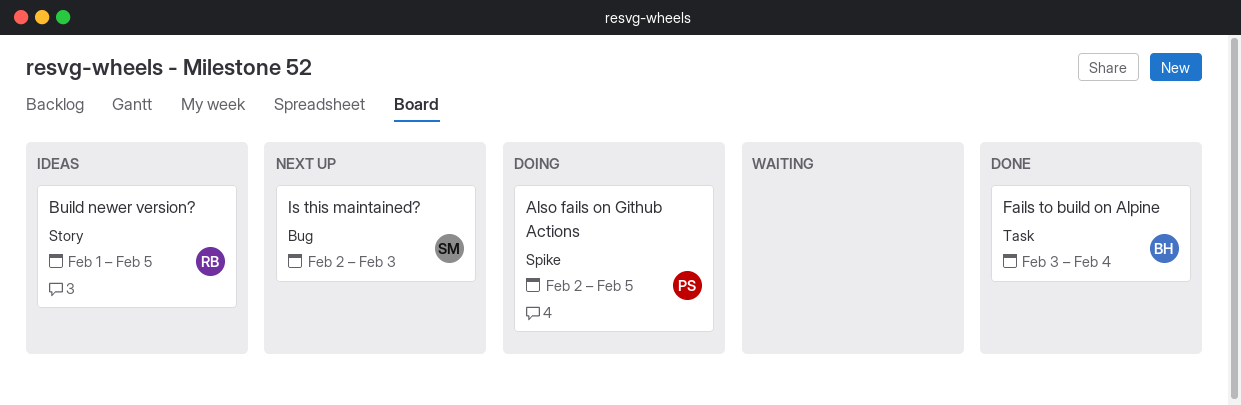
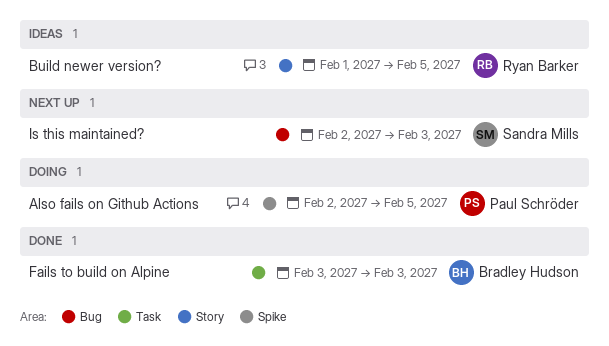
Fails to build on Alpine, due: Feb 4 -> Feb 3

